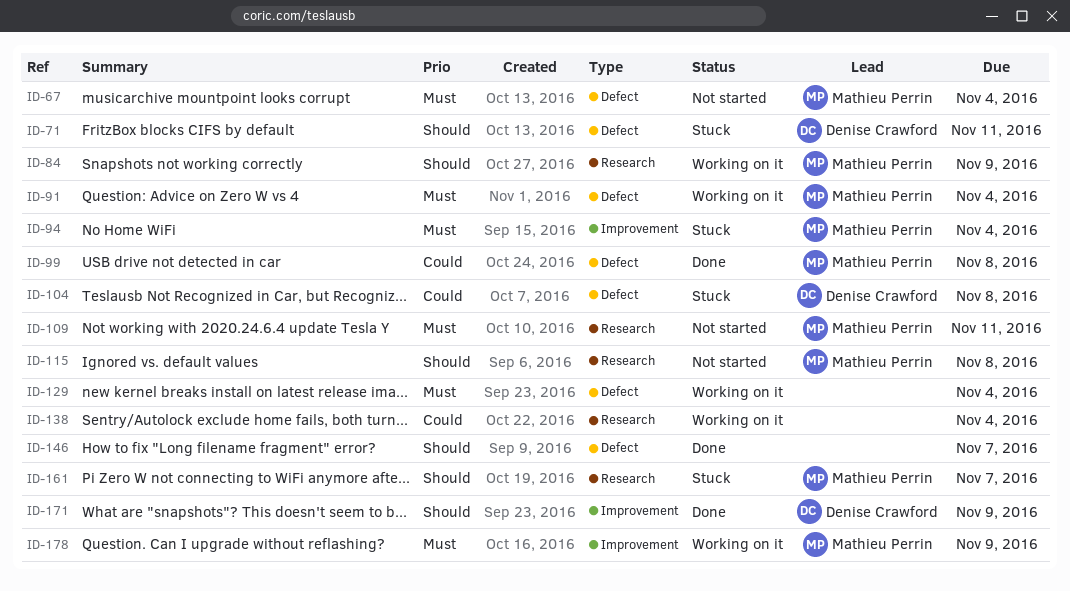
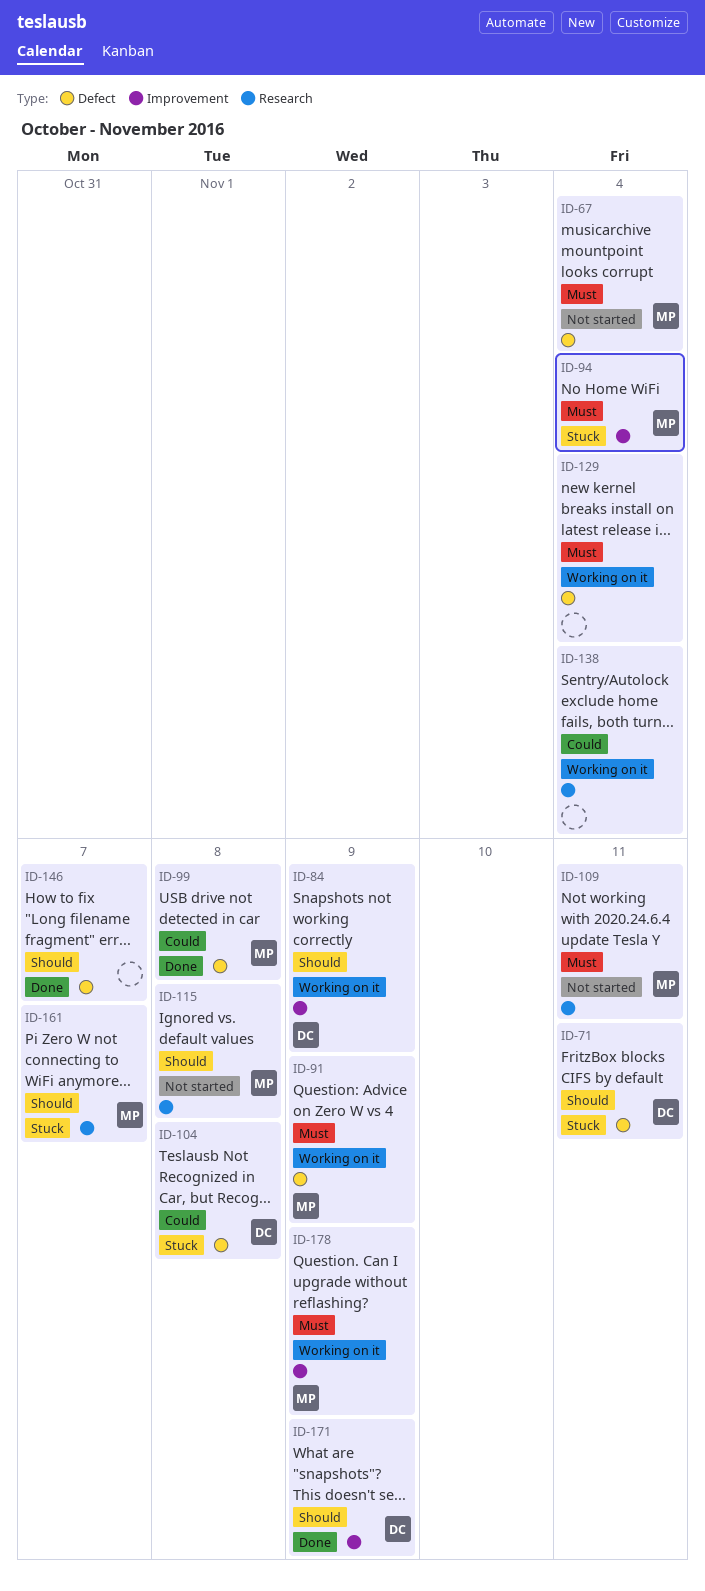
ID-84, owner: Mathieu Perrin -> Denise Crawford
ID-84, label: Research -> Improvement
ID-91, due: Nov 4 -> Nov 9

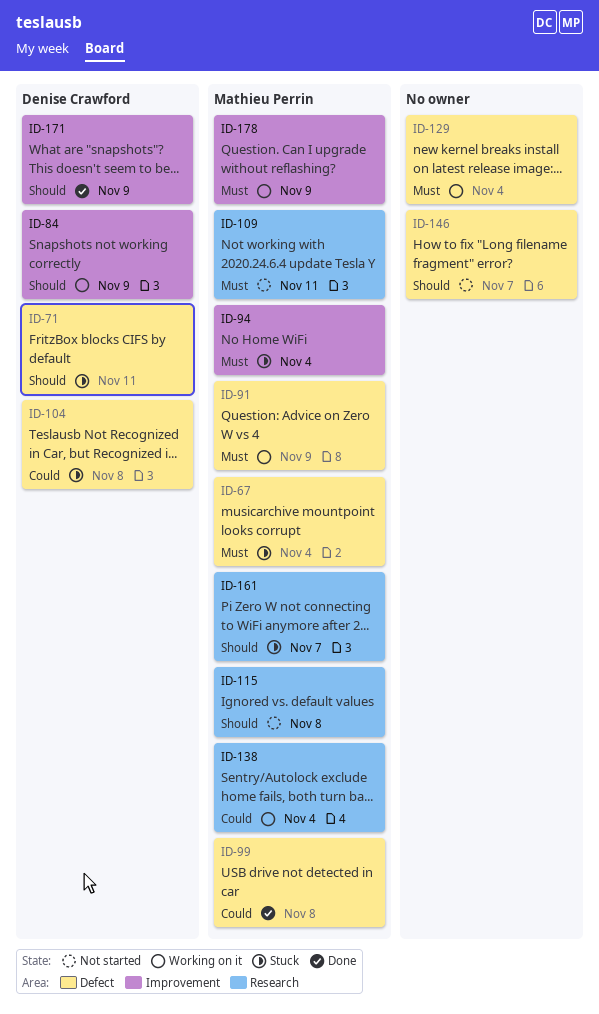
ID-67, status: Not started -> Stuck
ID-138, owner: none -> Mathieu Perrin
ID-146, status: Done -> Not started

